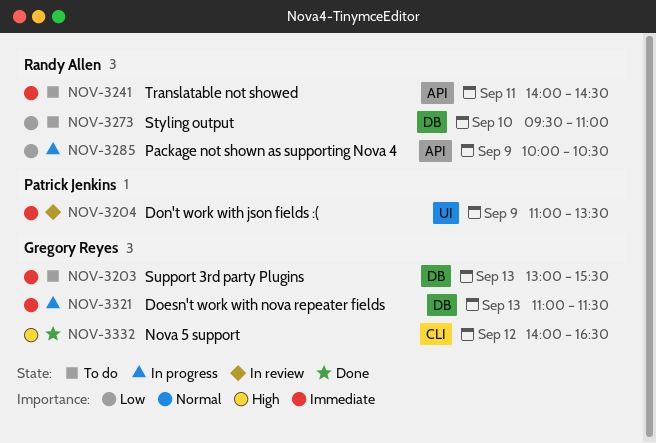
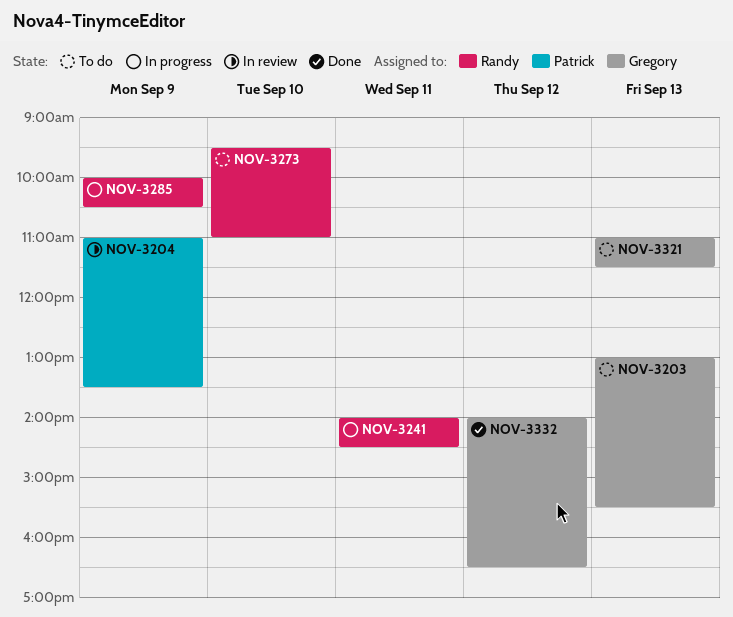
NOV-3241, status: To do -> In progress
NOV-3321, status: In progress -> To do

